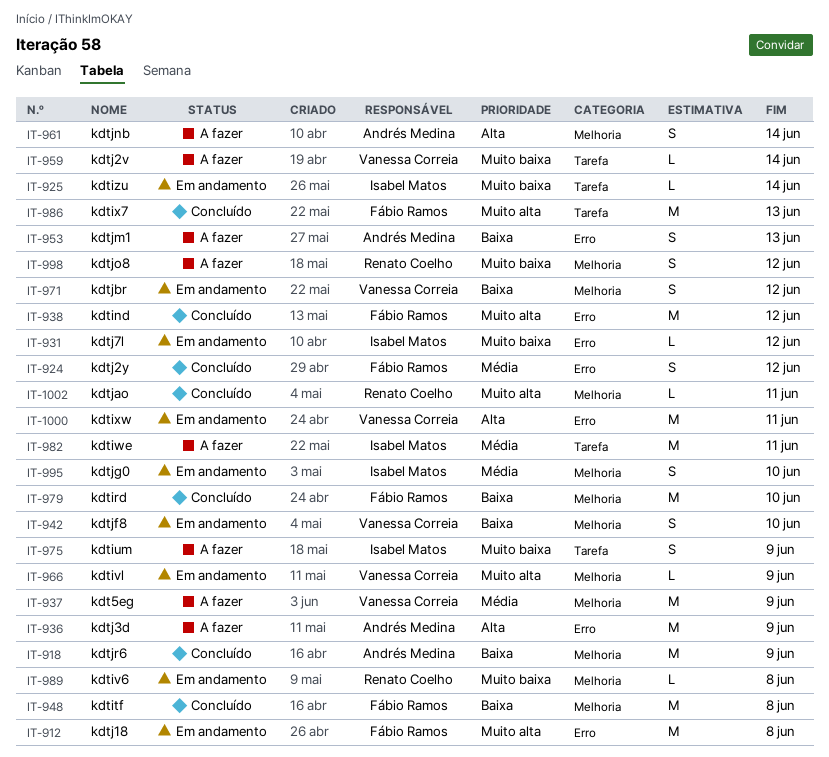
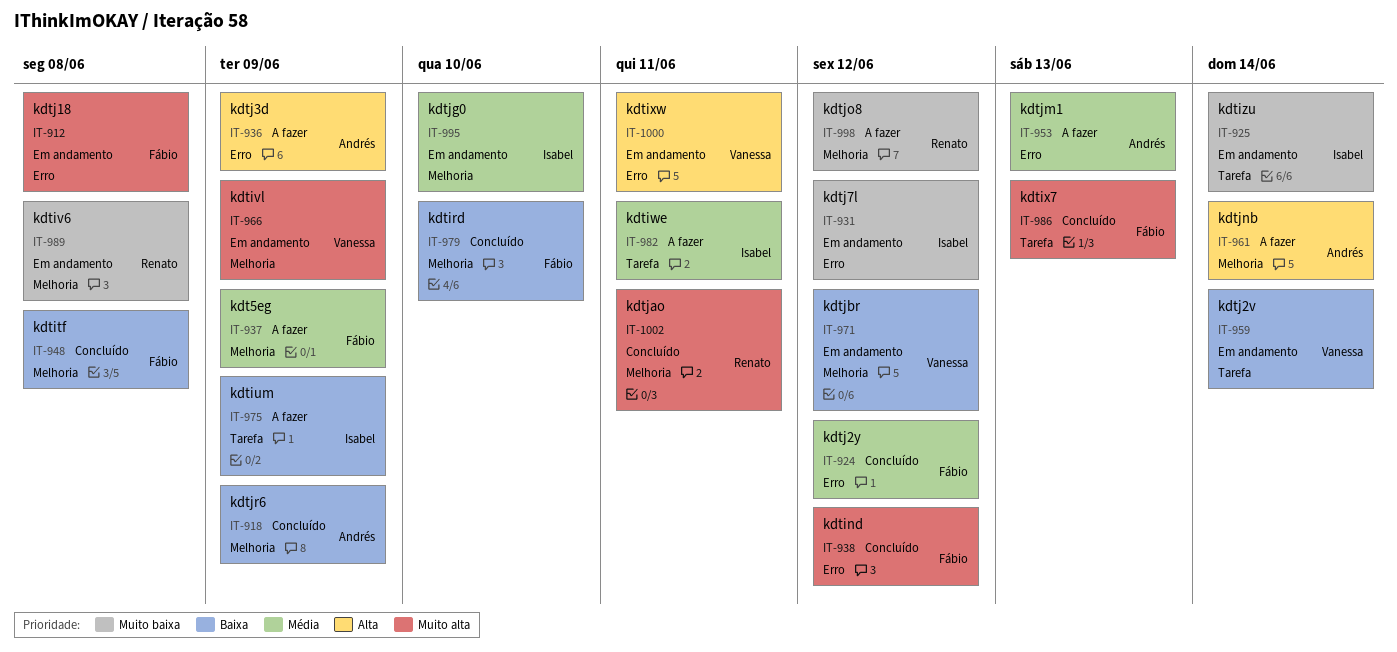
IT-937, owner: Vanessa Correia -> Fábio Ramos
IT-942: present -> none
IT-953, priority: Baixa -> Média
IT-959, status: A fazer -> Em andamento
IT-959, priority: Muito baixa -> Baixa
IT-975, priority: Muito baixa -> Baixa

